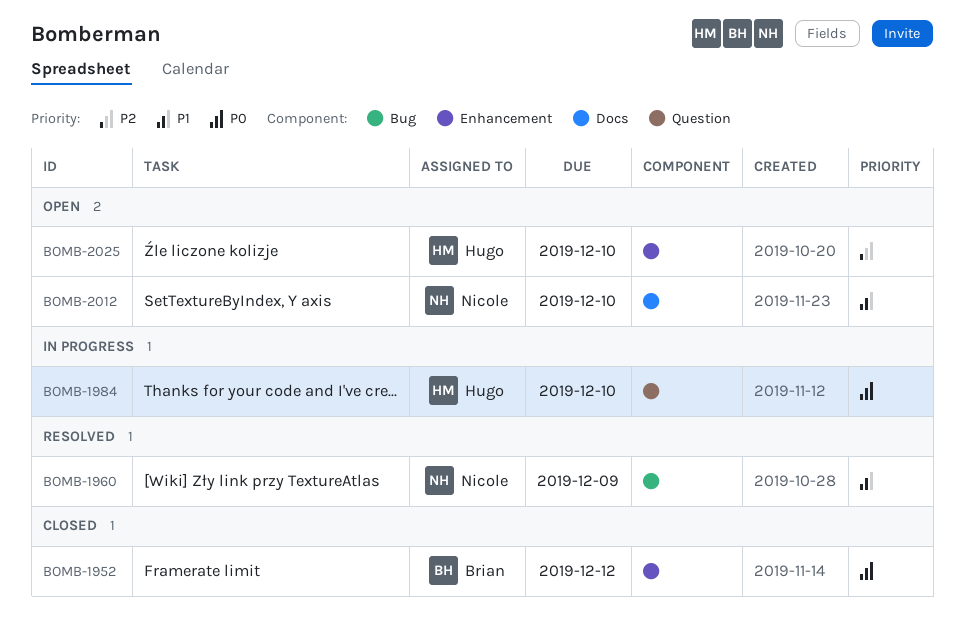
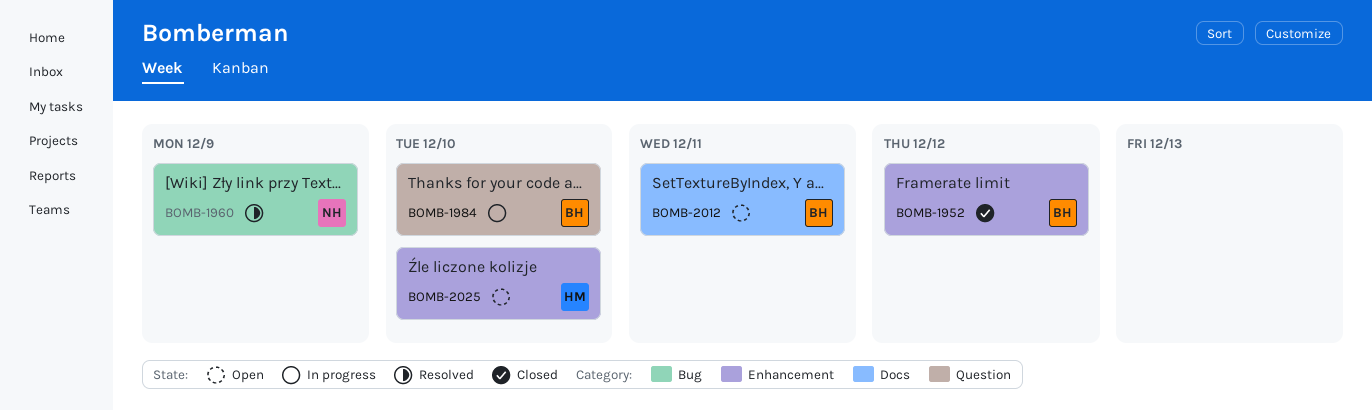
BOMB-1984, owner: Hugo -> Brian
BOMB-2012, owner: Nicole -> Brian
BOMB-2012, due: Dec 10 -> Dec 11

